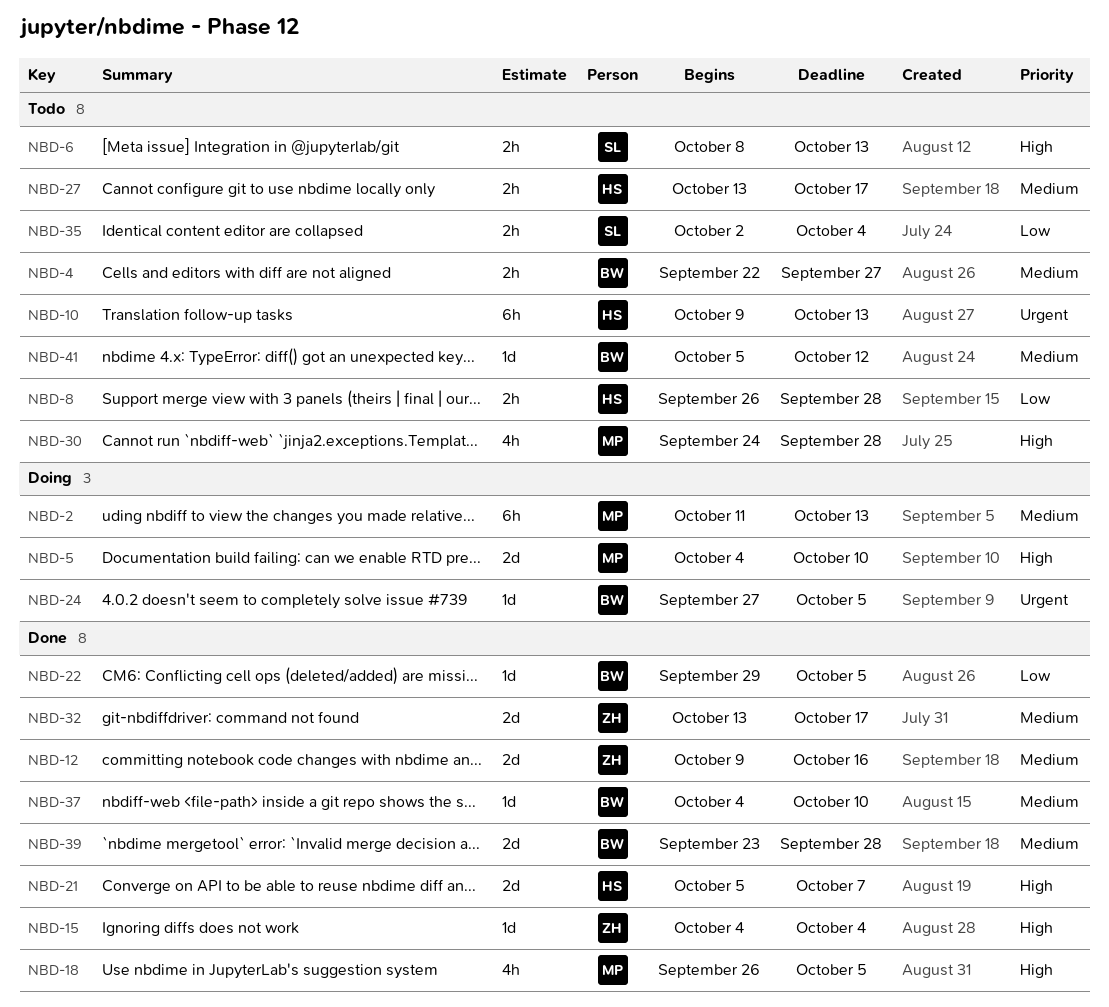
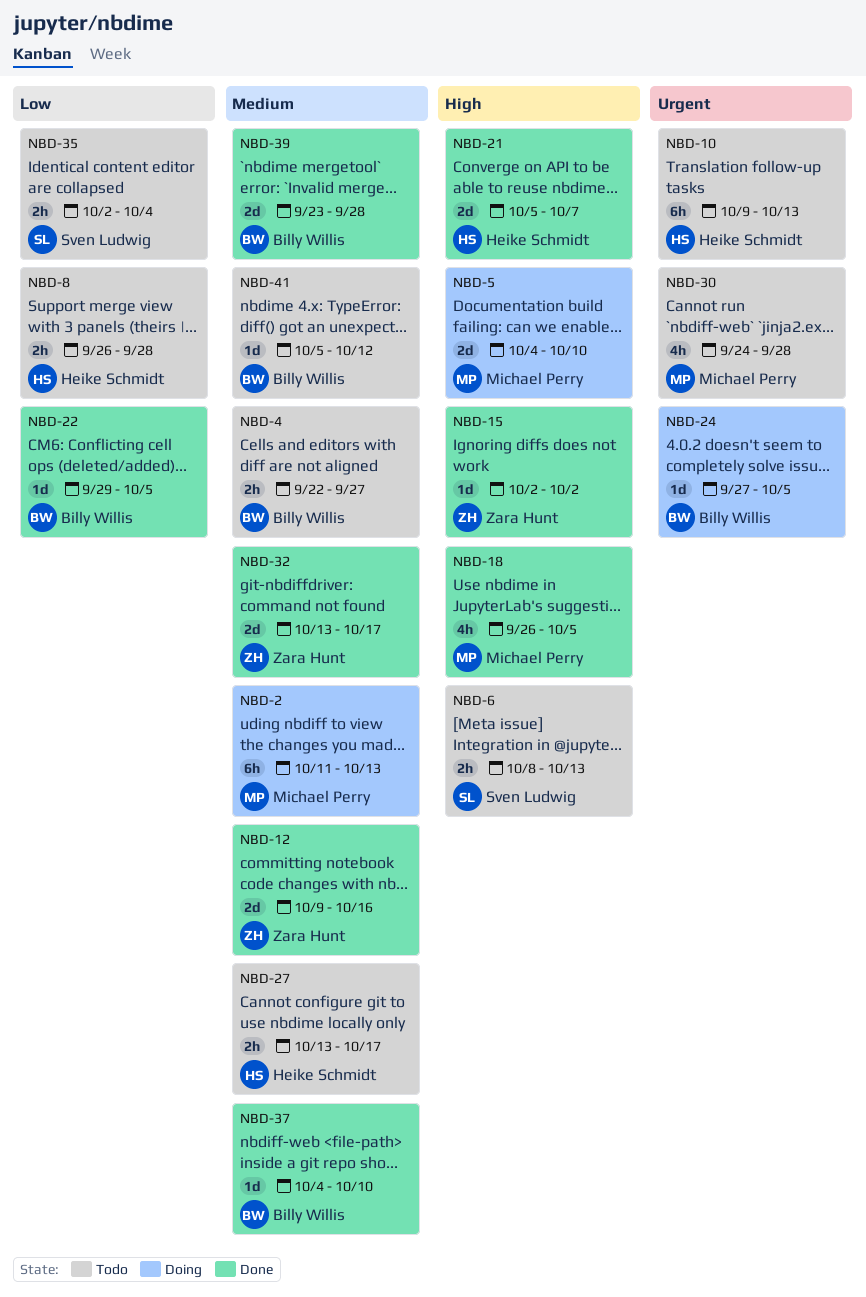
NBD-15, start: Oct 4 -> Oct 2
NBD-15, due: Oct 4 -> Oct 2
NBD-30, priority: High -> Urgent

